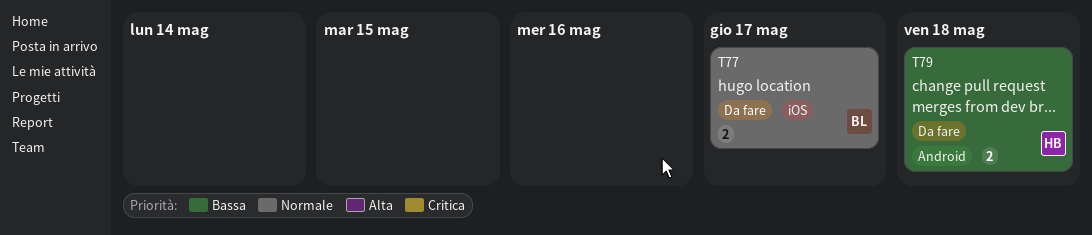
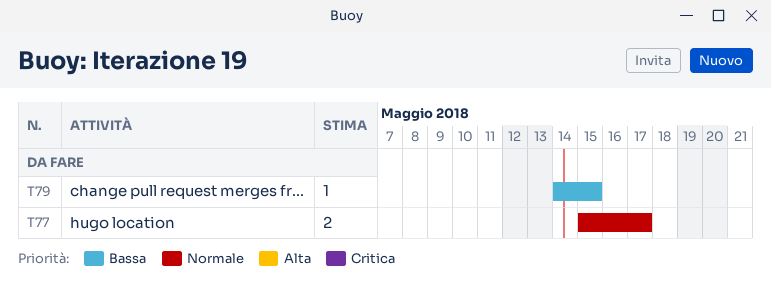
T79, estimate: 2 -> 1
T79, due: May 18 -> May 15

